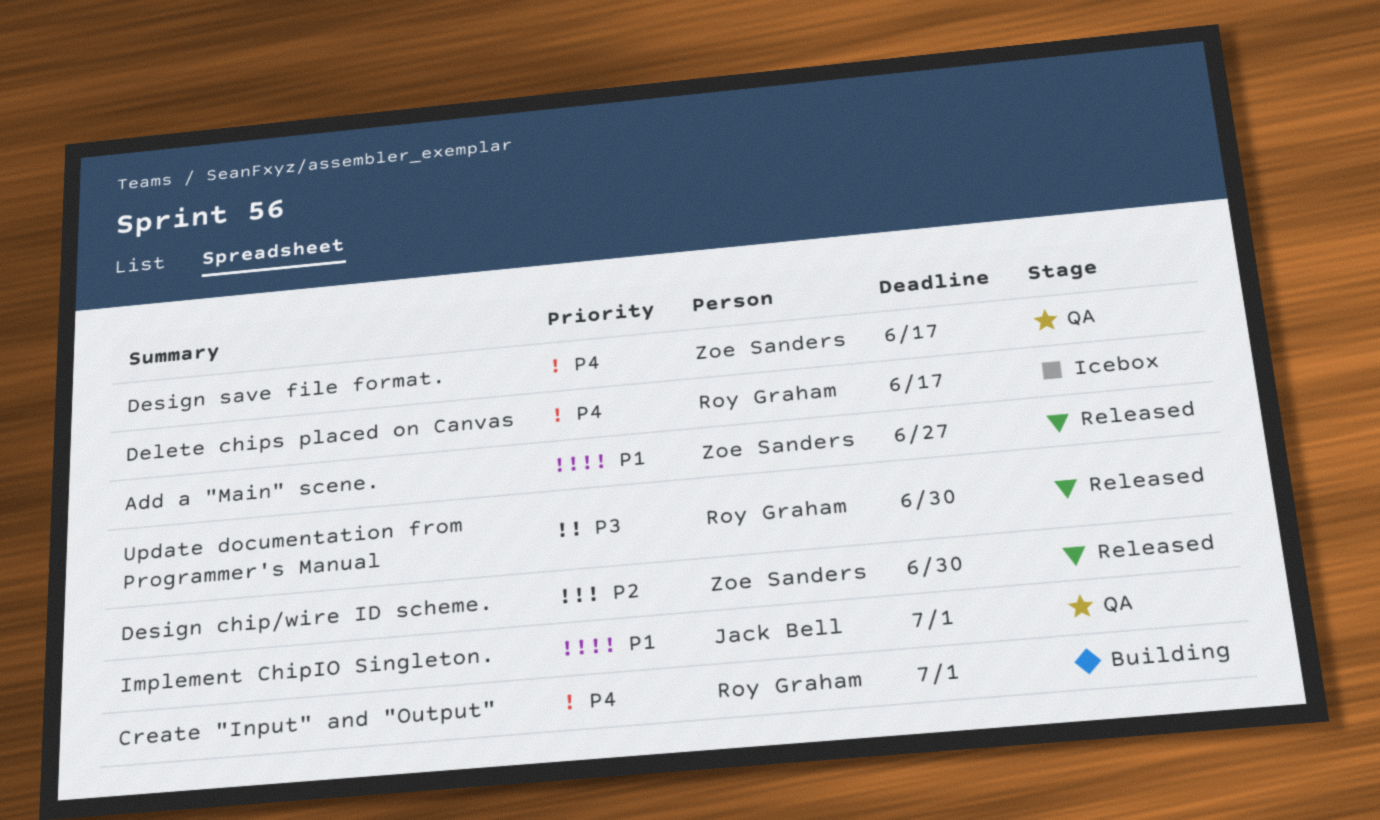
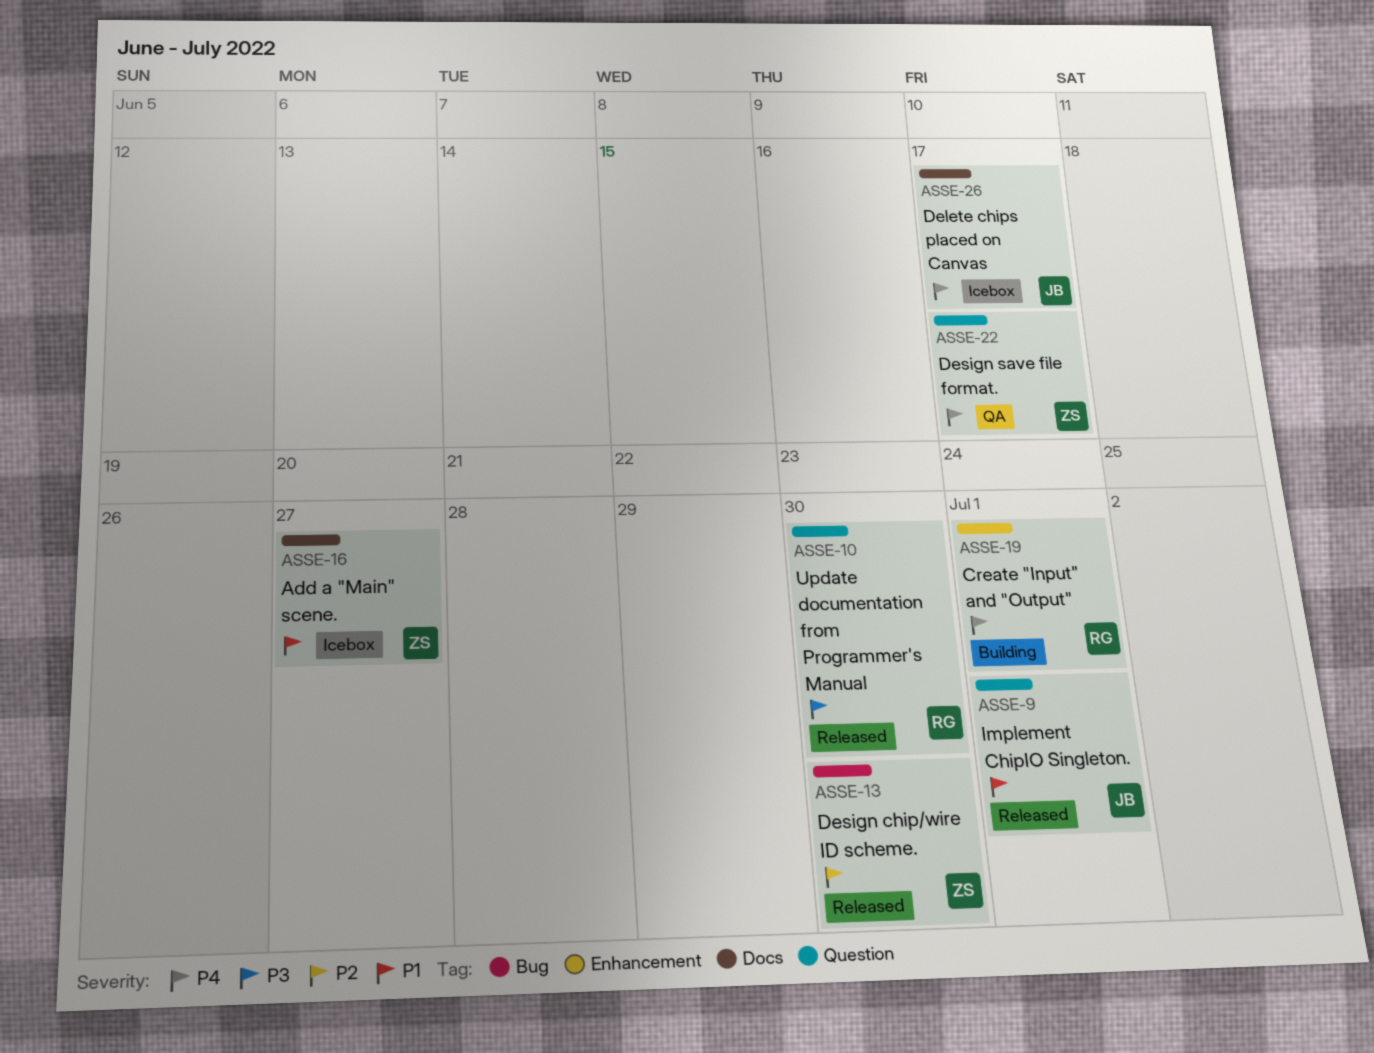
Add a "Main" scene., status: Released -> Icebox
Delete chips placed on Canvas, owner: Roy Graham -> Jack Bell
Implement ChipIO Singleton., status: QA -> Released

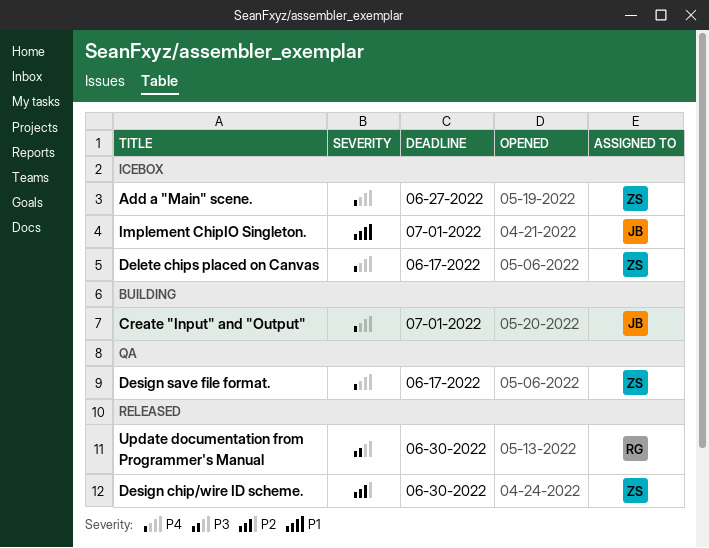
Add a "Main" scene., priority: P1 -> P4
Create "Input" and "Output", owner: RG -> JB
Delete chips placed on Canvas, owner: JB -> ZS
Implement ChipIO Singleton., status: Released -> Icebox

